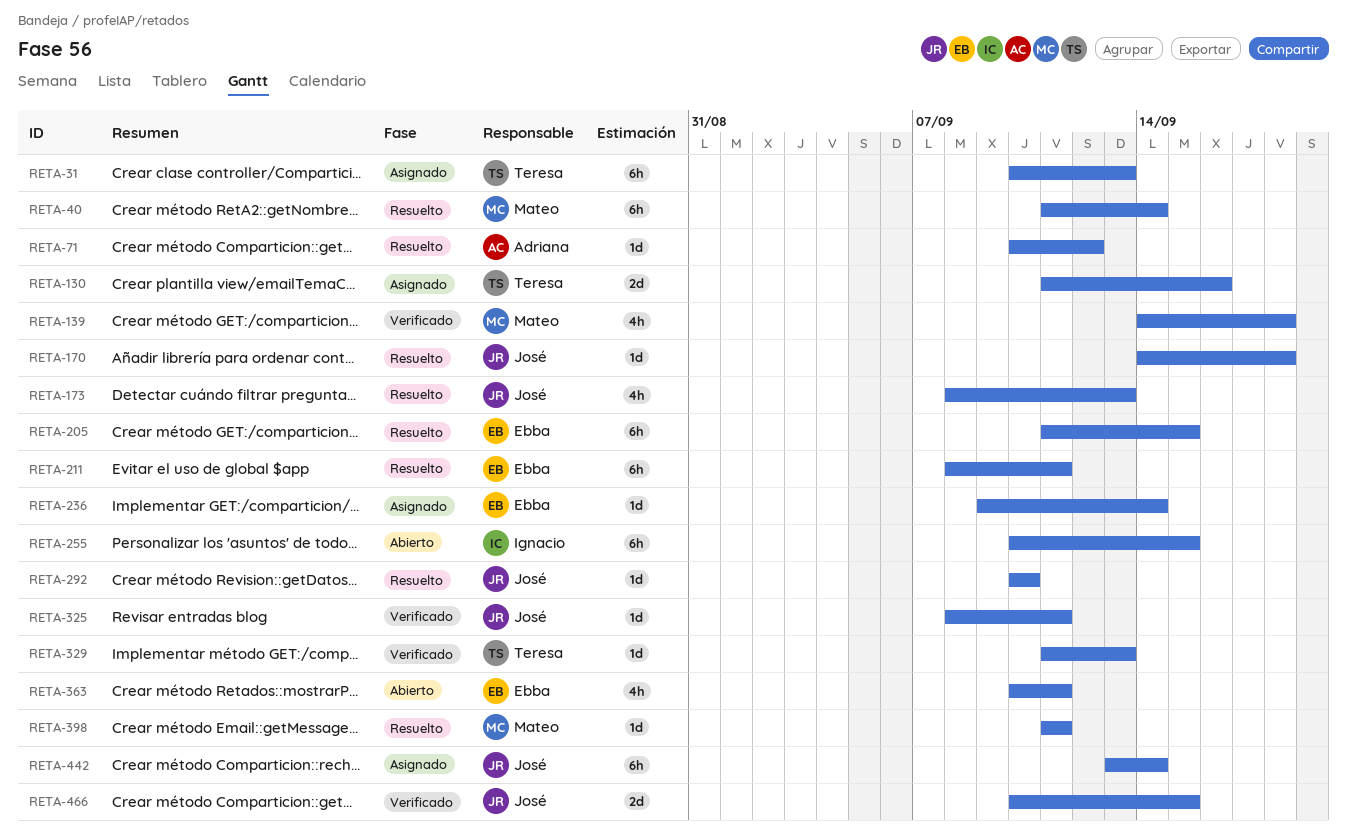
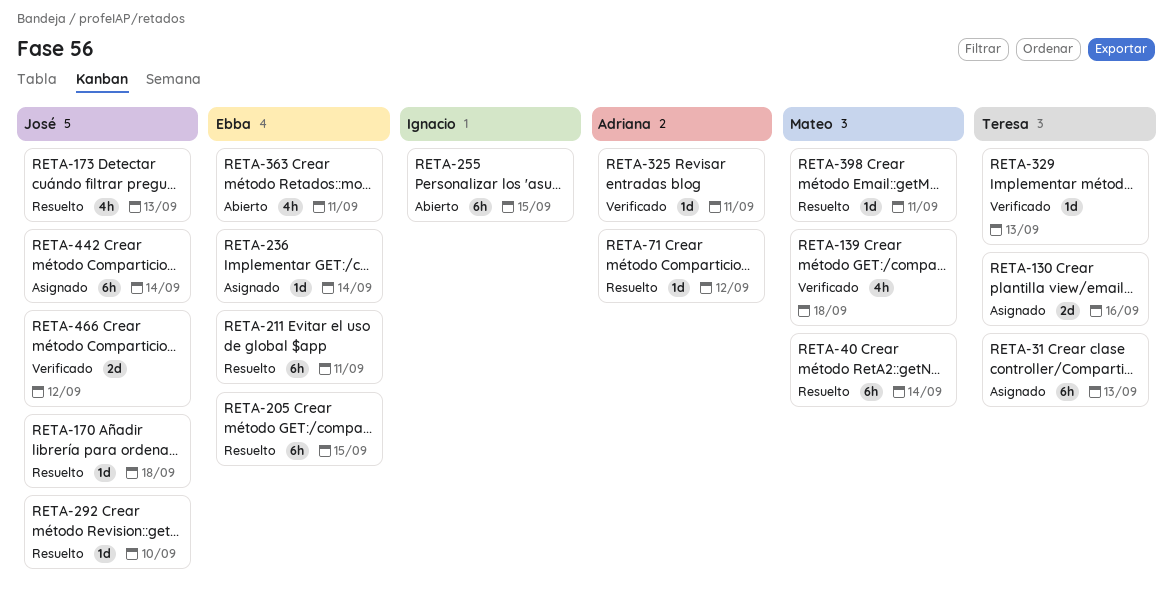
RETA-325, owner: José -> Adriana
RETA-466, due: Sep 15 -> Sep 12

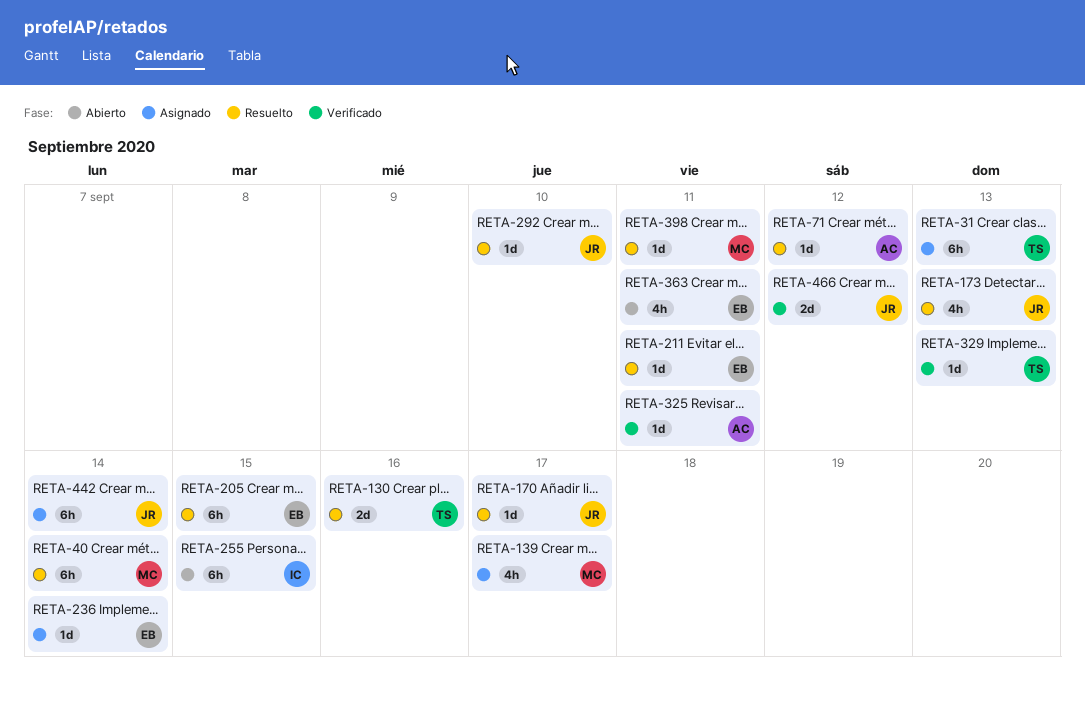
RETA-130, status: Asignado -> Resuelto
RETA-139, status: Verificado -> Asignado
RETA-139, due: Sep 18 -> Sep 17
RETA-170, due: Sep 18 -> Sep 17
RETA-211, estimate: 6h -> 1d

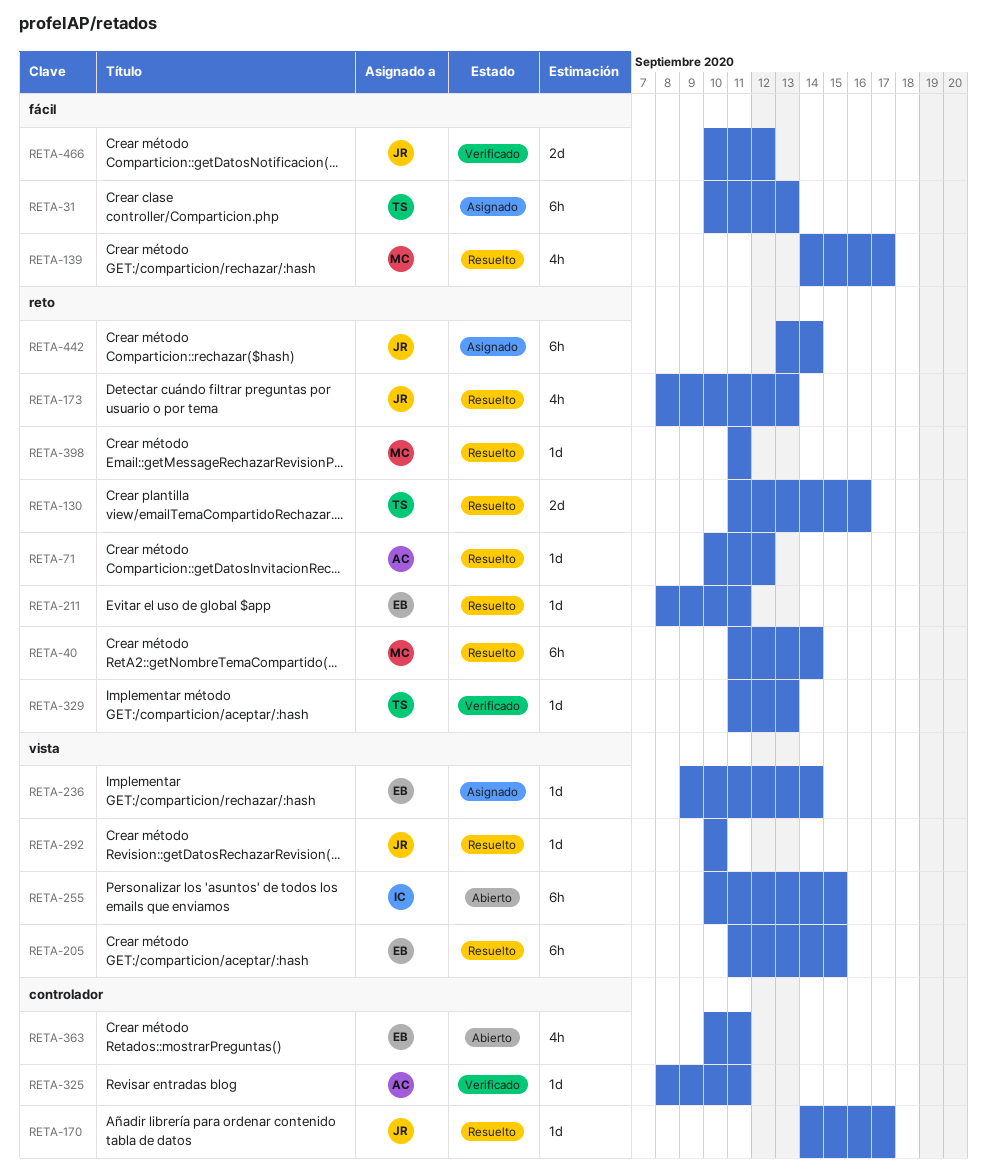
RETA-139, status: Asignado -> Resuelto

